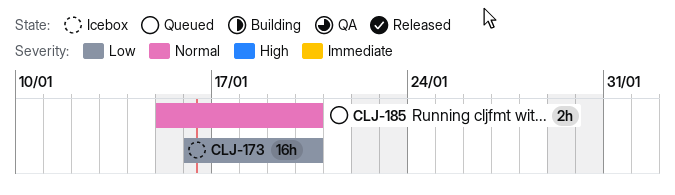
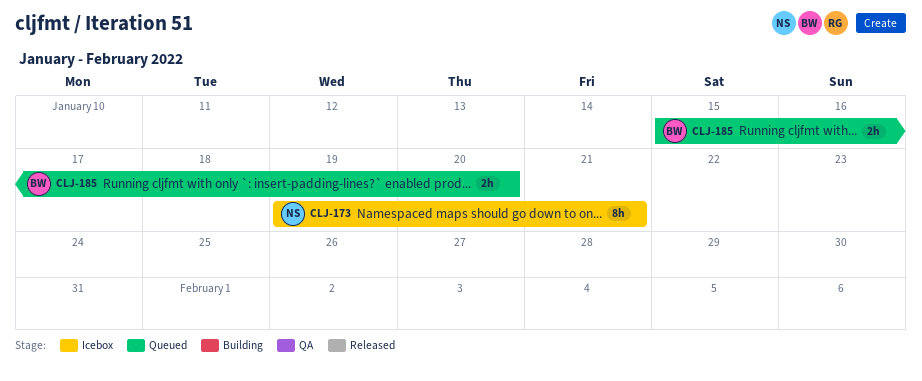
CLJ-173, estimate: 16h -> 8h
CLJ-173, start: Jan 16 -> Jan 19
CLJ-173, due: Jan 20 -> Jan 21

